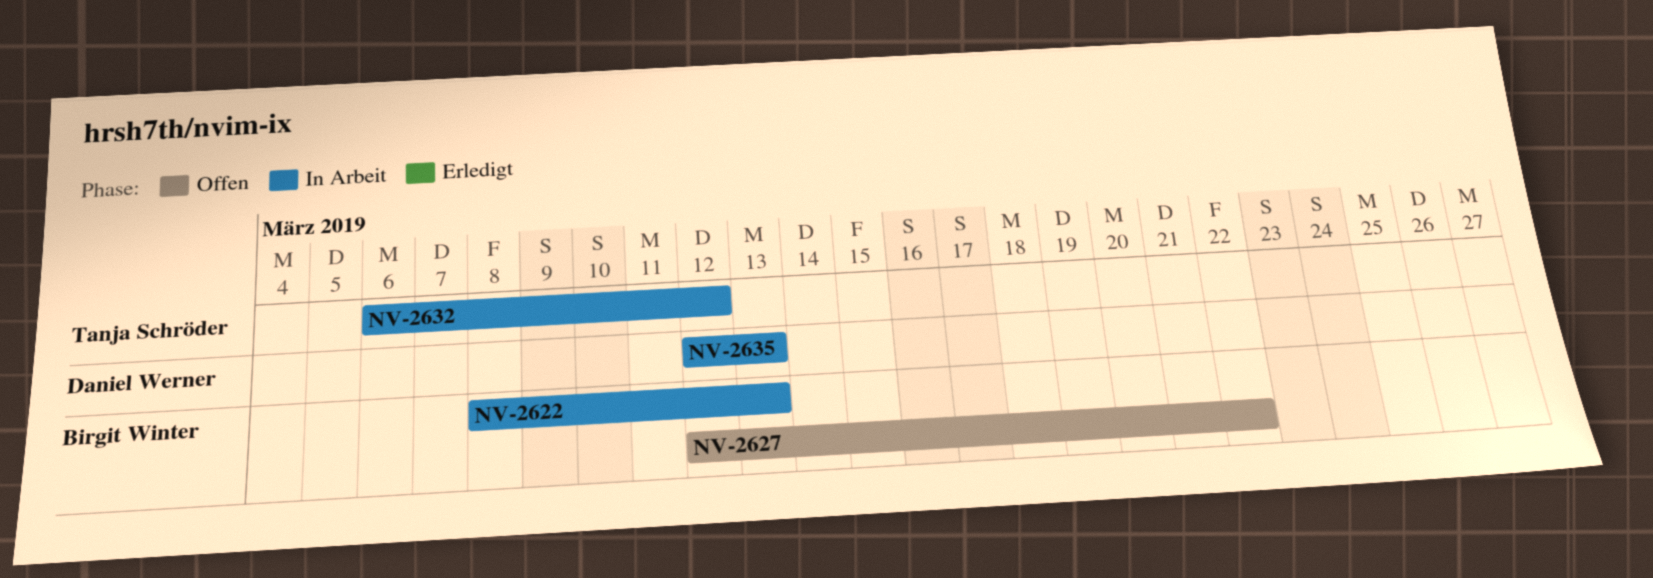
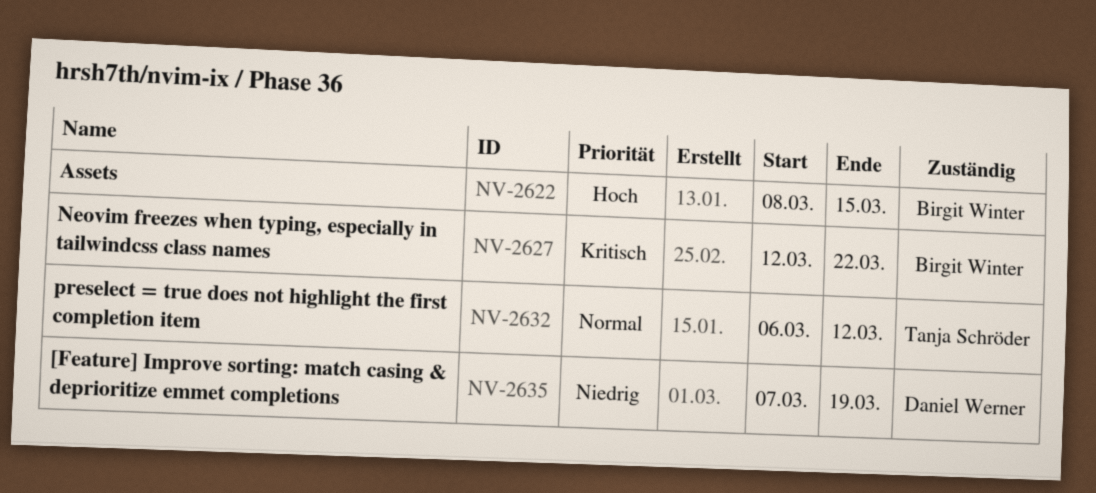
NV-2622, due: Mar 13 -> Mar 15
NV-2635, start: Mar 12 -> Mar 7
NV-2635, due: Mar 13 -> Mar 19

